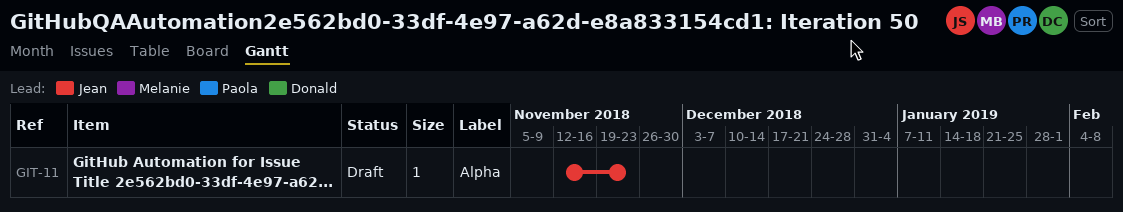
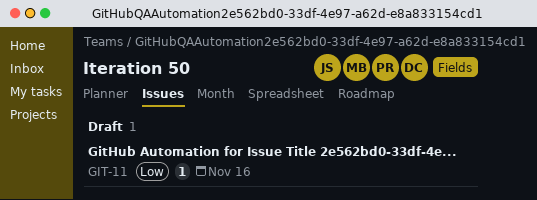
GIT-11, due: Nov 23 -> Nov 16

